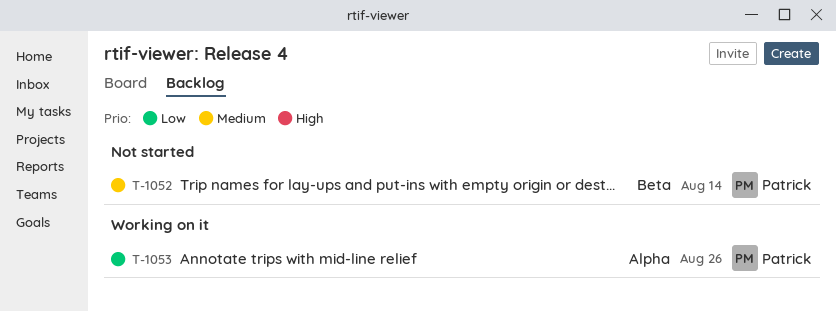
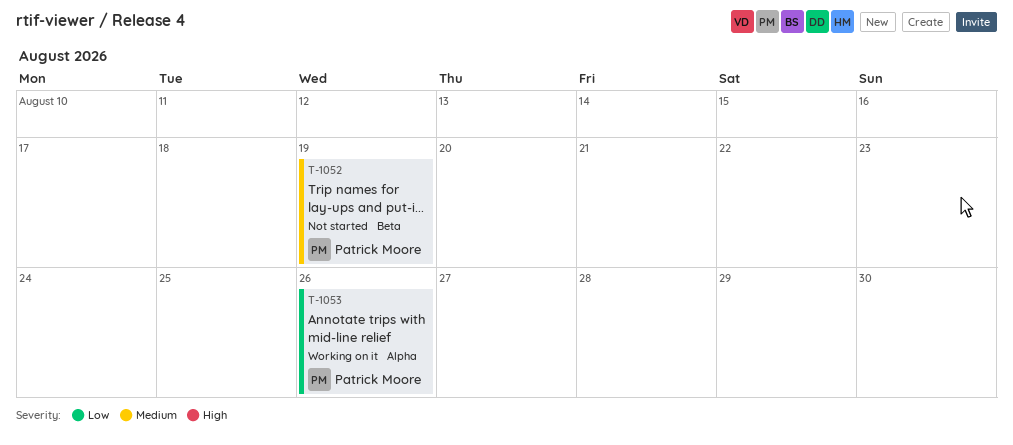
T-1052, due: Aug 14 -> Aug 19

